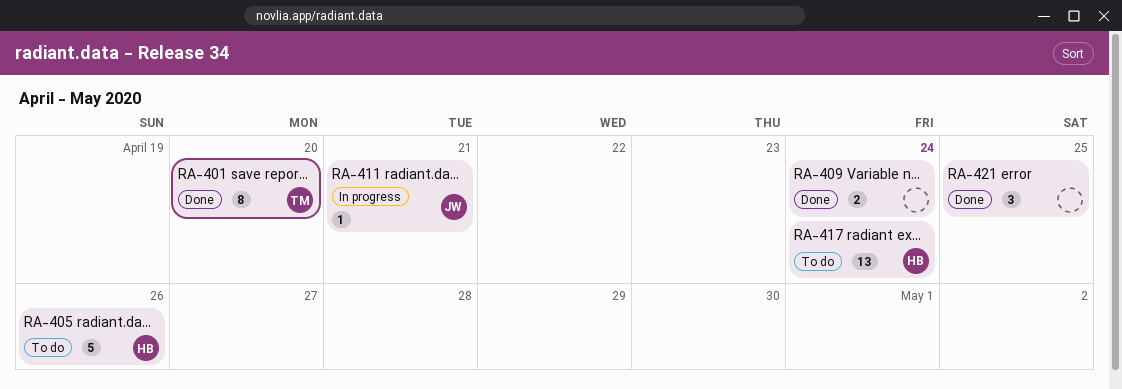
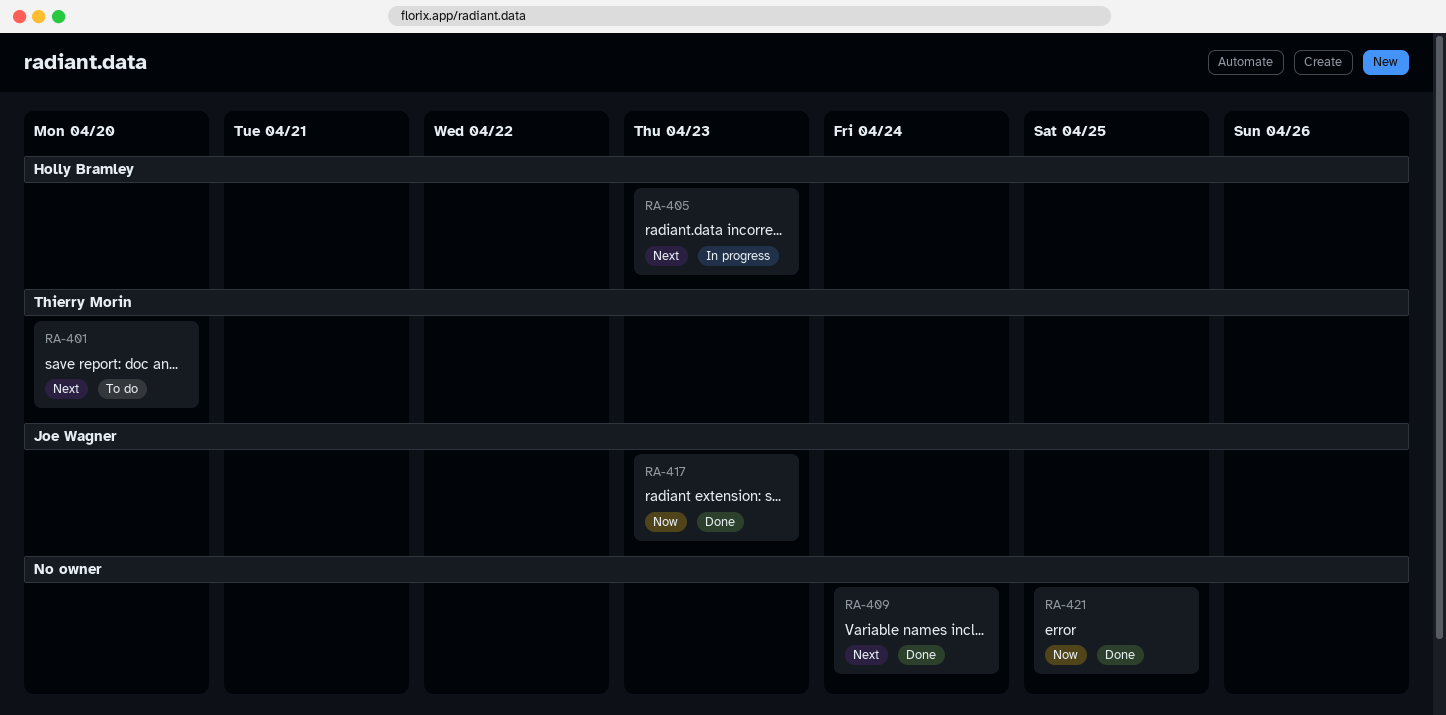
RA-401, status: Done -> To do
RA-405, status: To do -> In progress
RA-405, due: Apr 26 -> Apr 23
RA-411: present -> none
RA-417, status: To do -> Done
RA-417, owner: Holly Bramley -> Joe Wagner
RA-417, due: Apr 24 -> Apr 23

